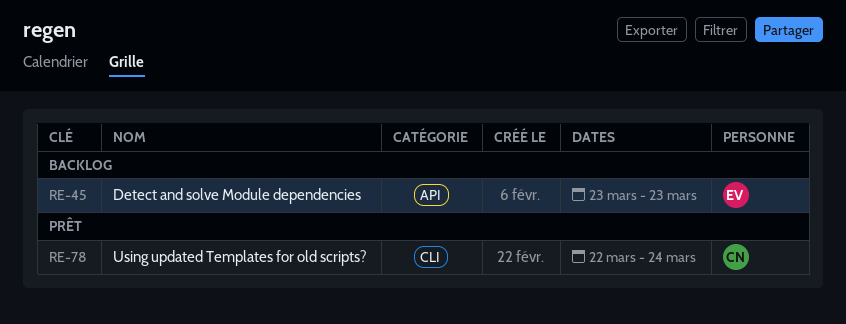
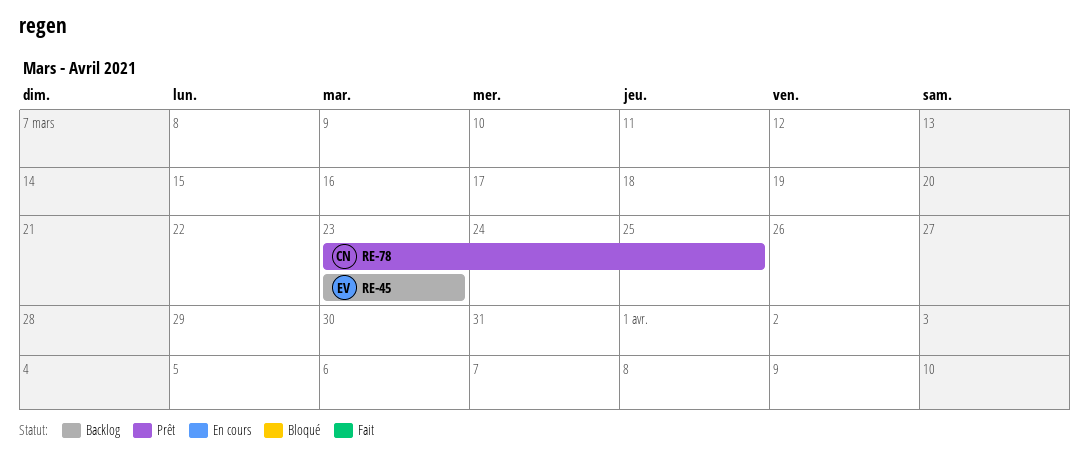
RE-78, start: Mar 22 -> Mar 23
RE-78, due: Mar 24 -> Mar 25

